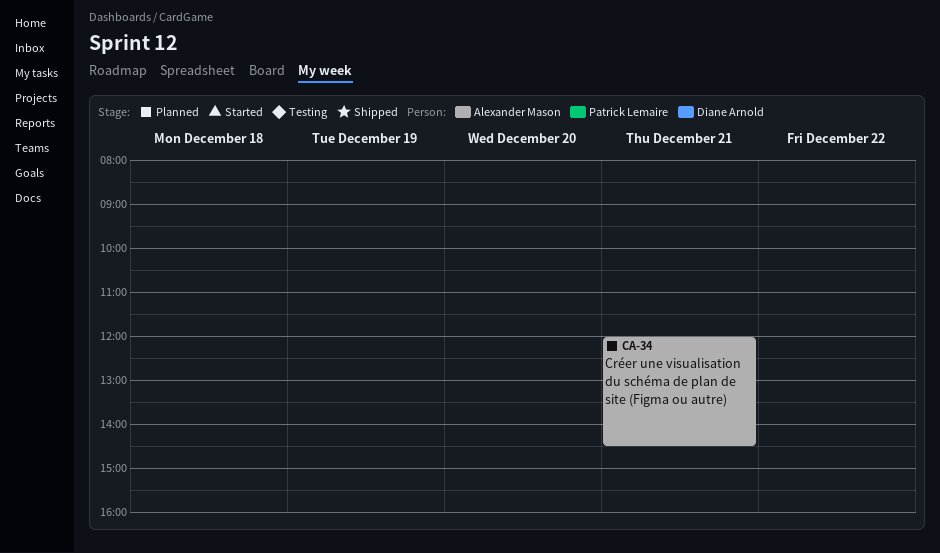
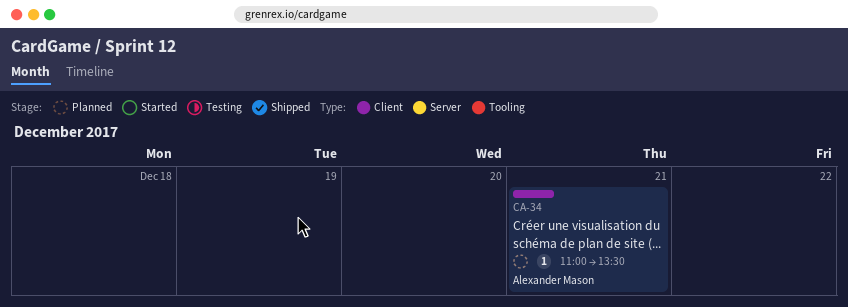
CA-34, begins: 12:00 -> 11:00
CA-34, ends: 14:30 -> 13:30

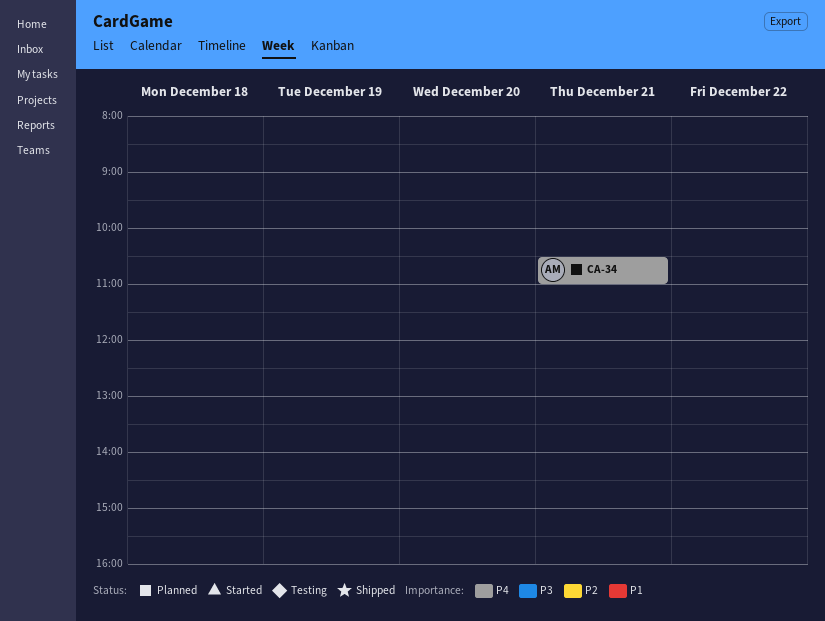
CA-34, begins: 11:00 -> 10:30
CA-34, ends: 13:30 -> 11:00

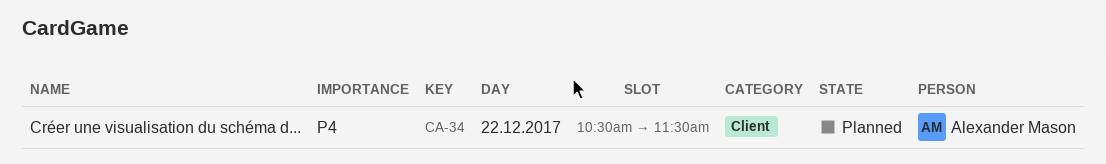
CA-34, day: Dec 21 -> Dec 22
CA-34, ends: 11:00 -> 11:30

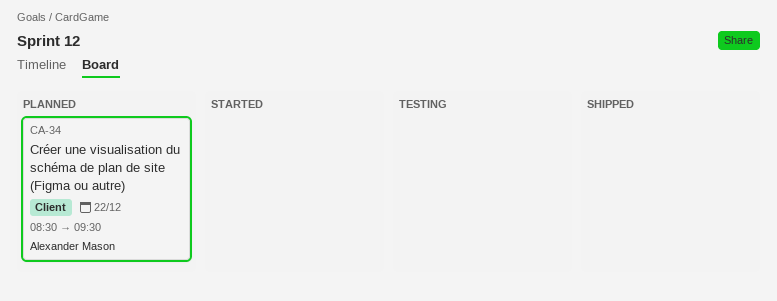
CA-34, begins: 10:30 -> 08:30
CA-34, ends: 11:30 -> 09:30

